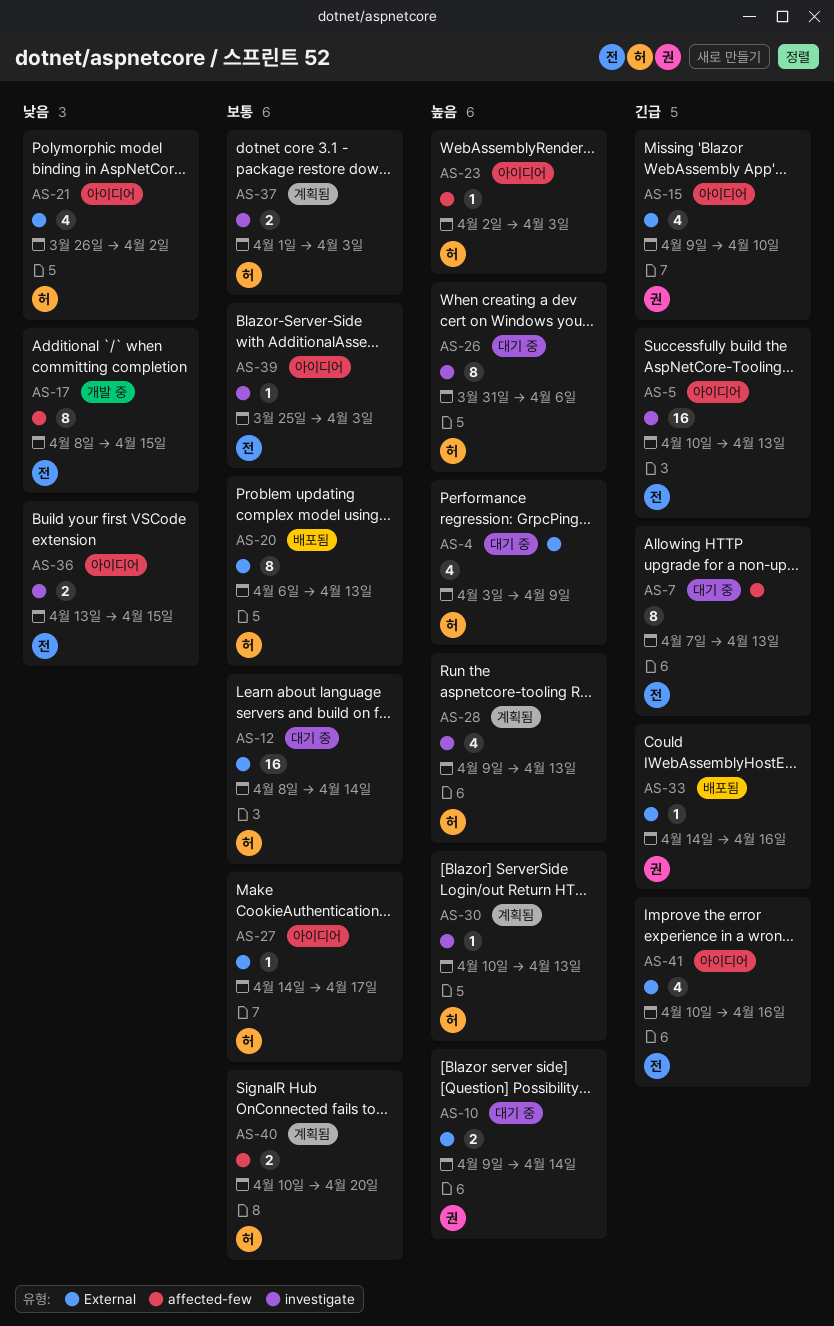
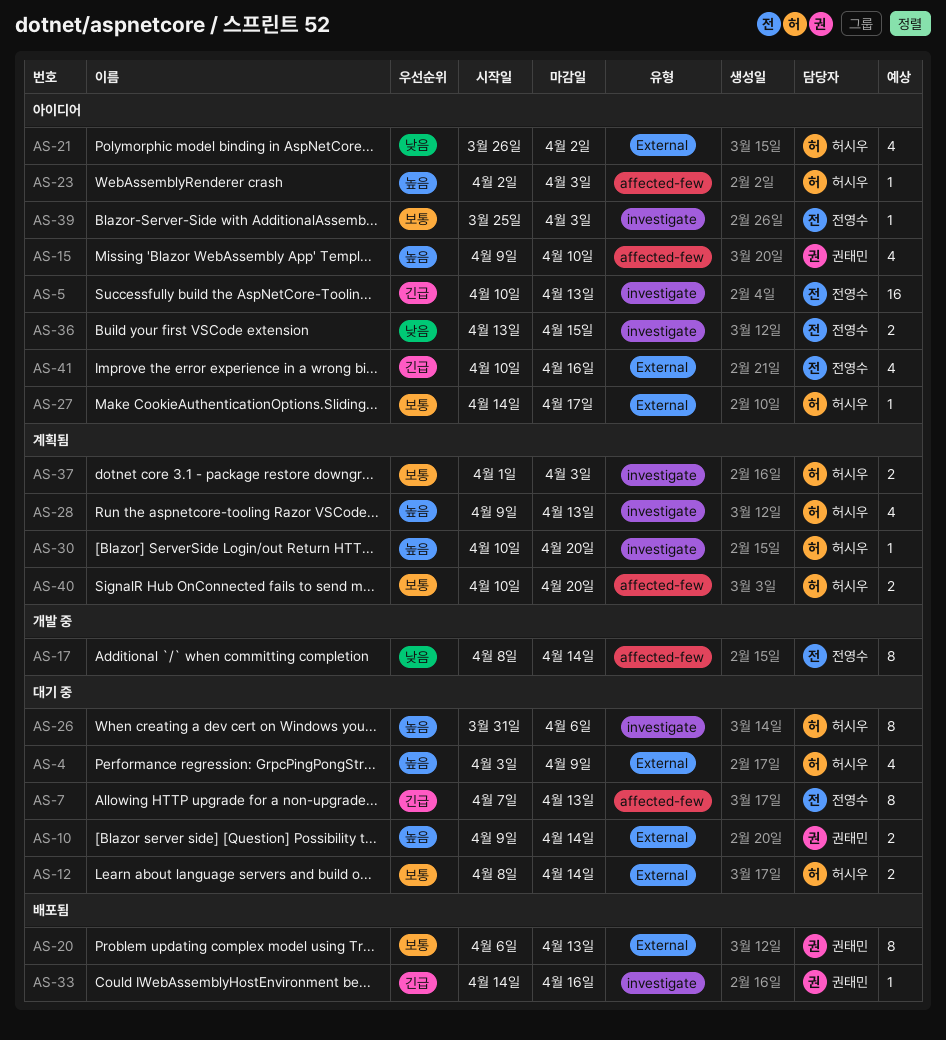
AS-12, estimate: 16 -> 2
AS-15, priority: 긴급 -> 높음
AS-15, label: External -> affected-few
AS-17, due: Apr 15 -> Apr 14
AS-20, owner: 허시우 -> 권태민
AS-30, due: Apr 13 -> Apr 20
AS-33, label: External -> investigate

